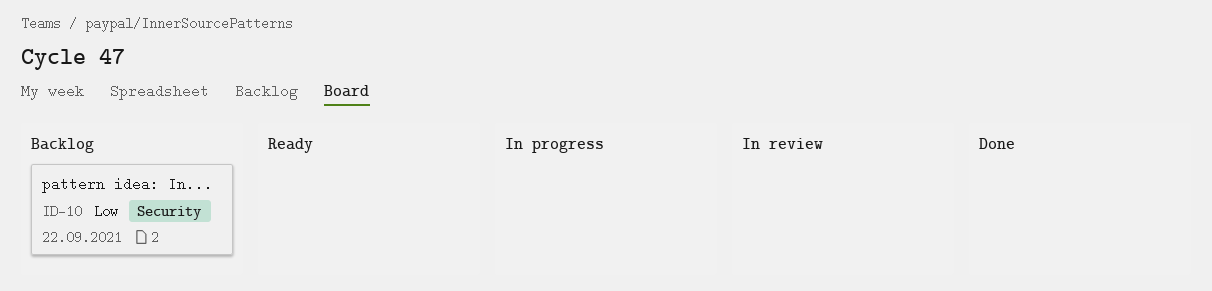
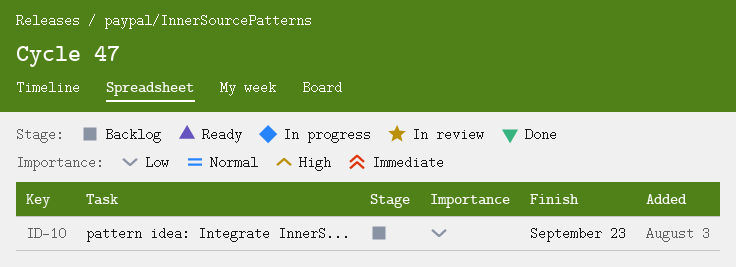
ID-10, due: Sep 22 -> Sep 23

